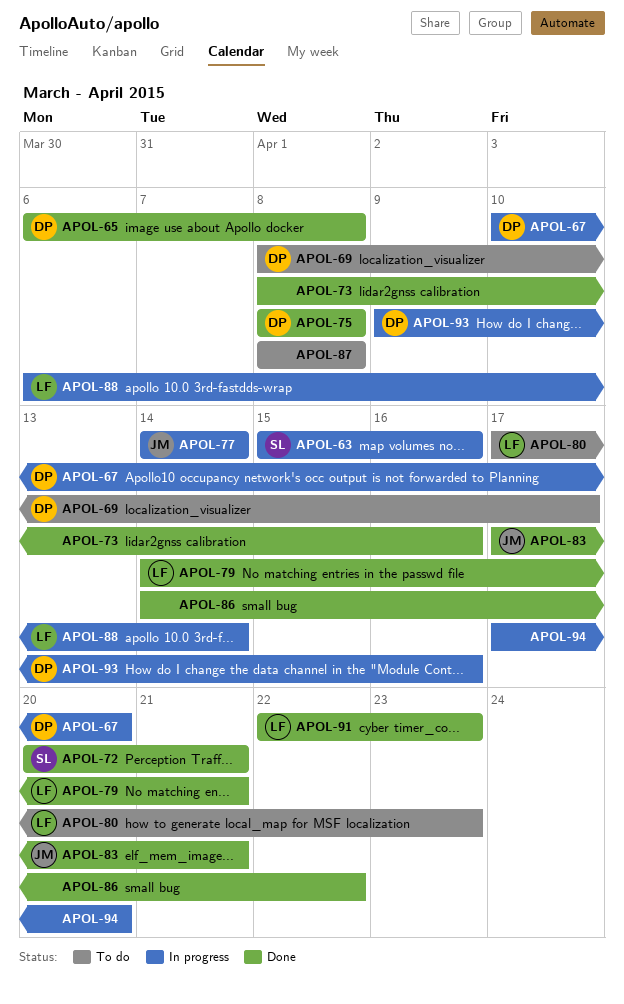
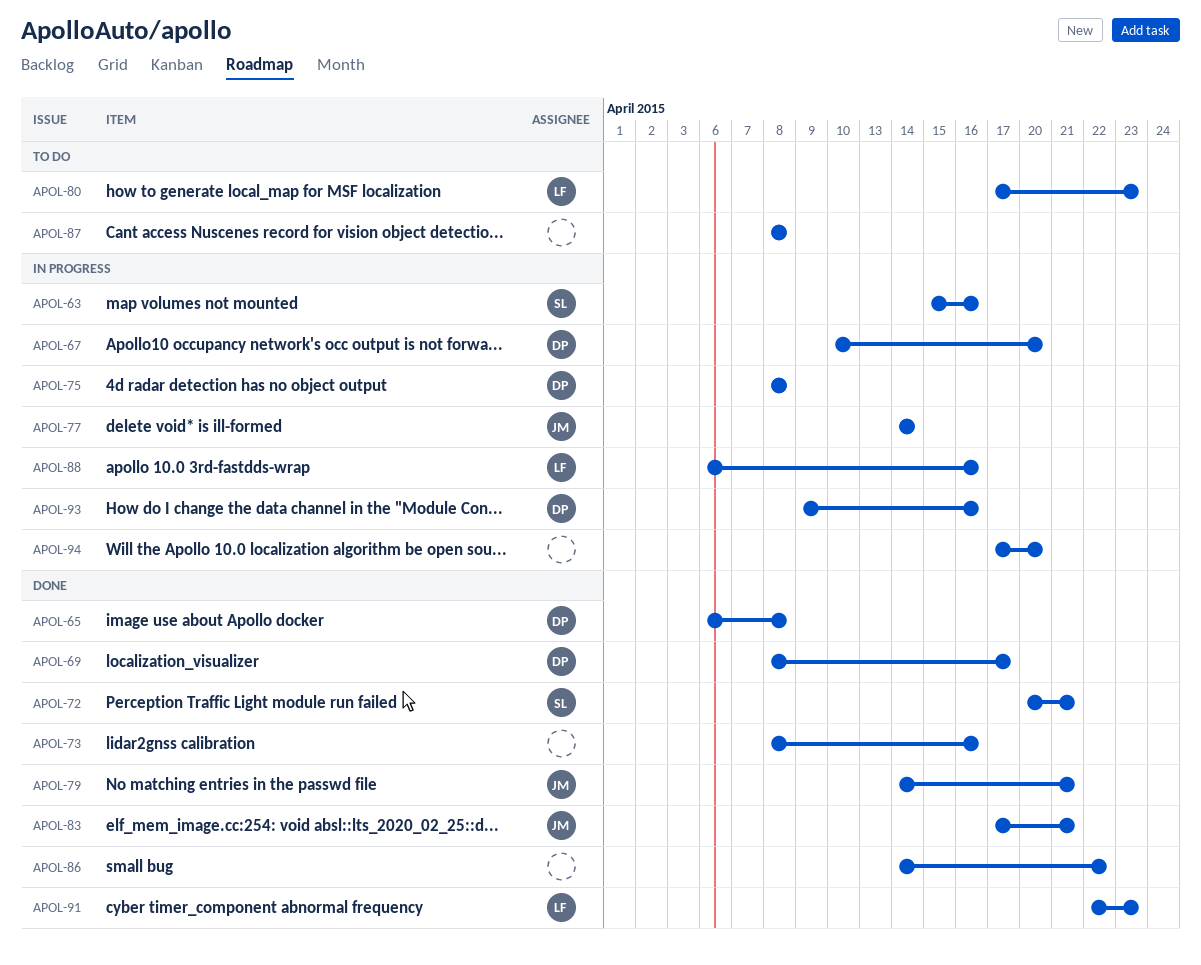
APOL-69, status: To do -> Done
APOL-75, status: Done -> In progress
APOL-79, owner: LF -> JM
APOL-88, due: Apr 14 -> Apr 16

